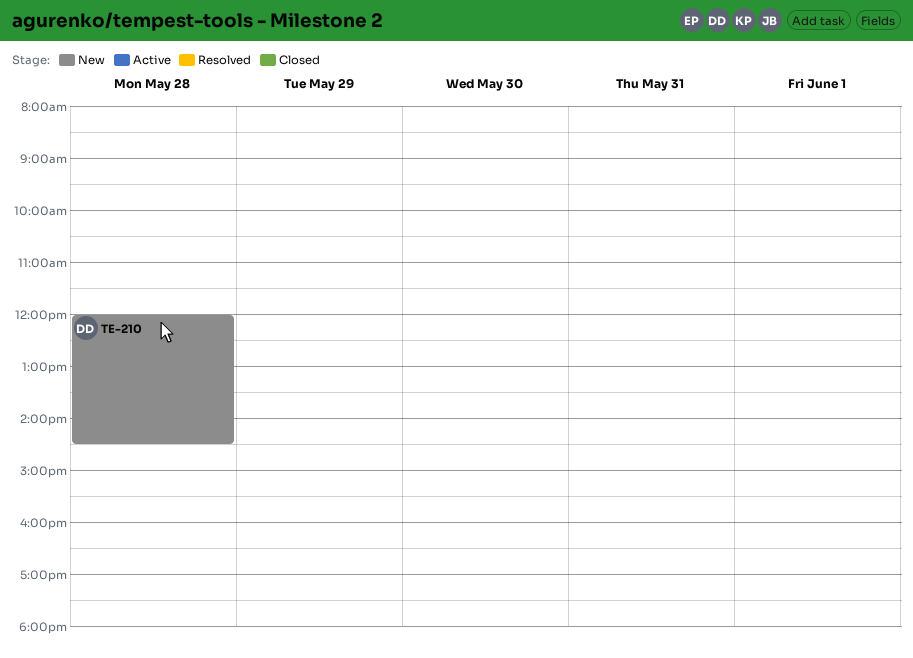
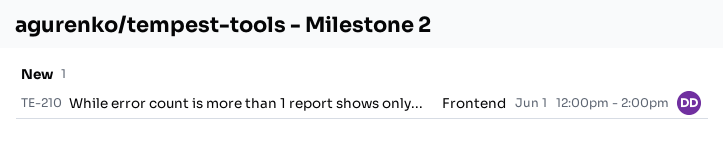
TE-210, day: May 28 -> Jun 1
TE-210, ends: 14:30 -> 14:00

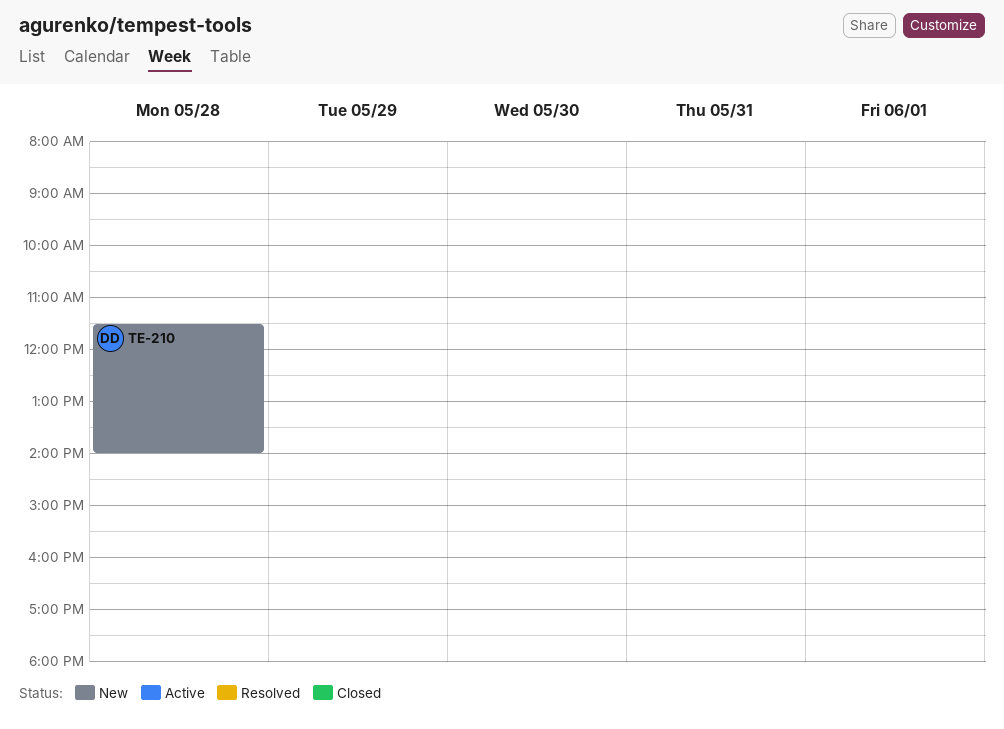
TE-210, day: Jun 1 -> May 28
TE-210, begins: 12:00 -> 11:30

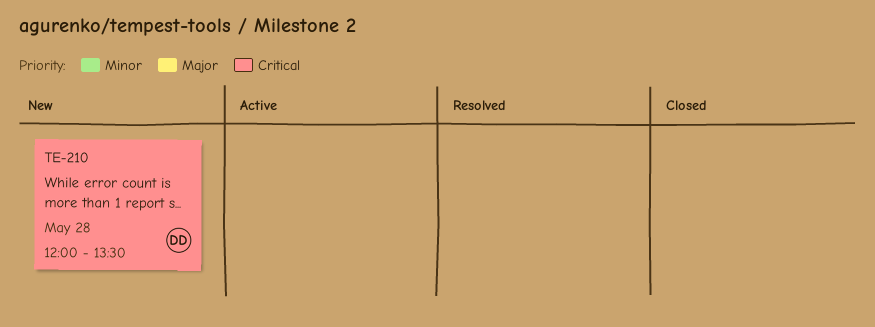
TE-210, begins: 11:30 -> 12:00
TE-210, ends: 14:00 -> 13:30

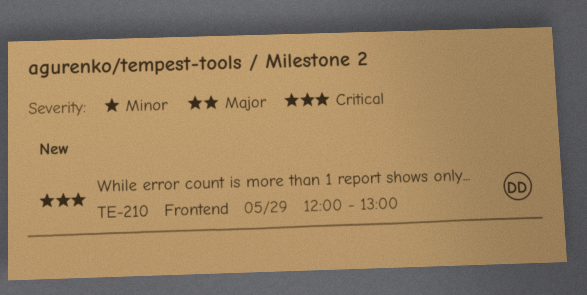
TE-210, day: May 28 -> May 29
TE-210, ends: 13:30 -> 13:00

